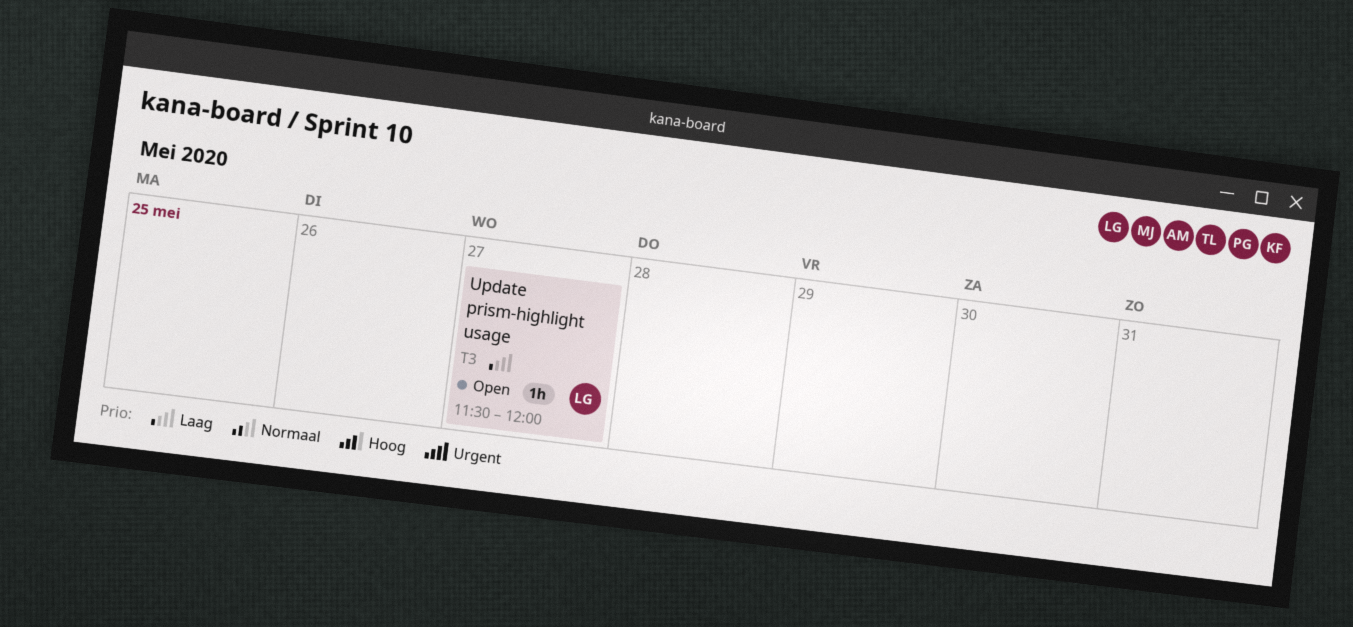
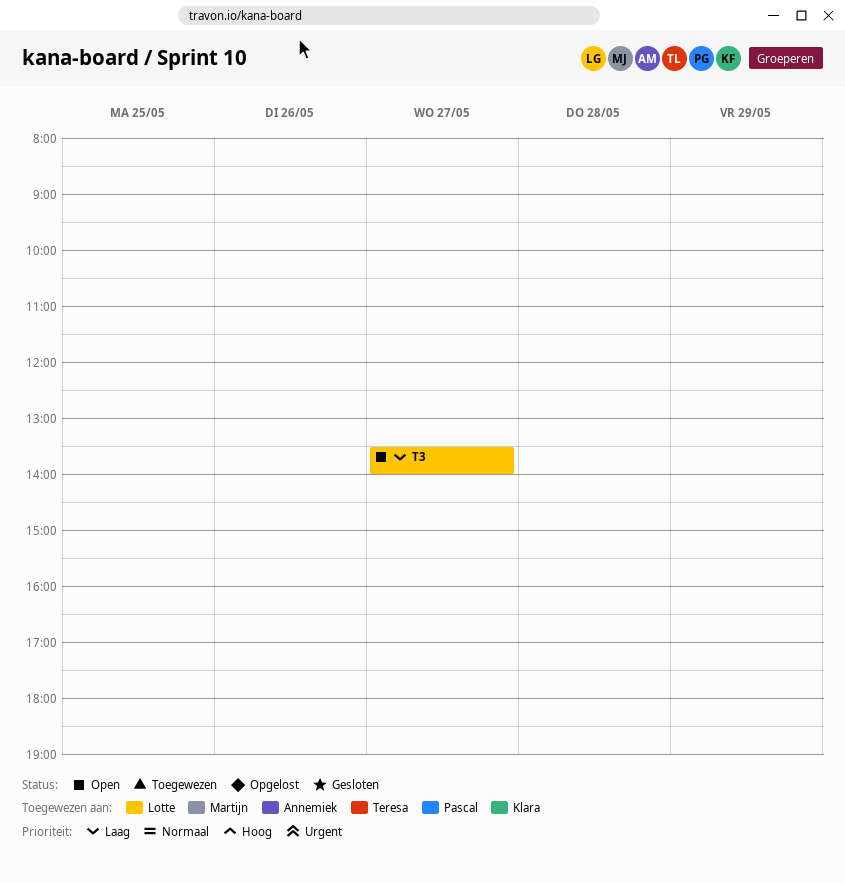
T3, begins: 11:30 -> 13:30
T3, ends: 12:00 -> 14:00

